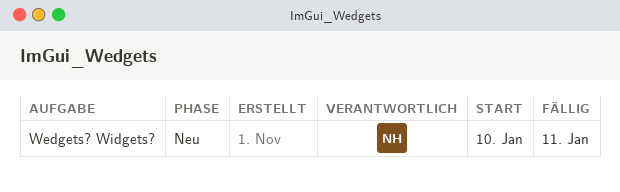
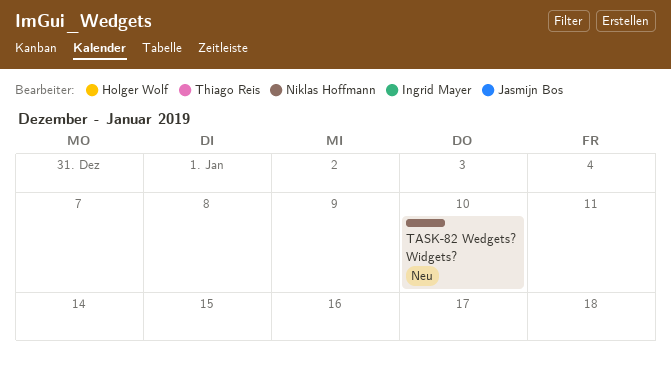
Wedgets? Widgets?, due: Jan 11 -> Jan 10

